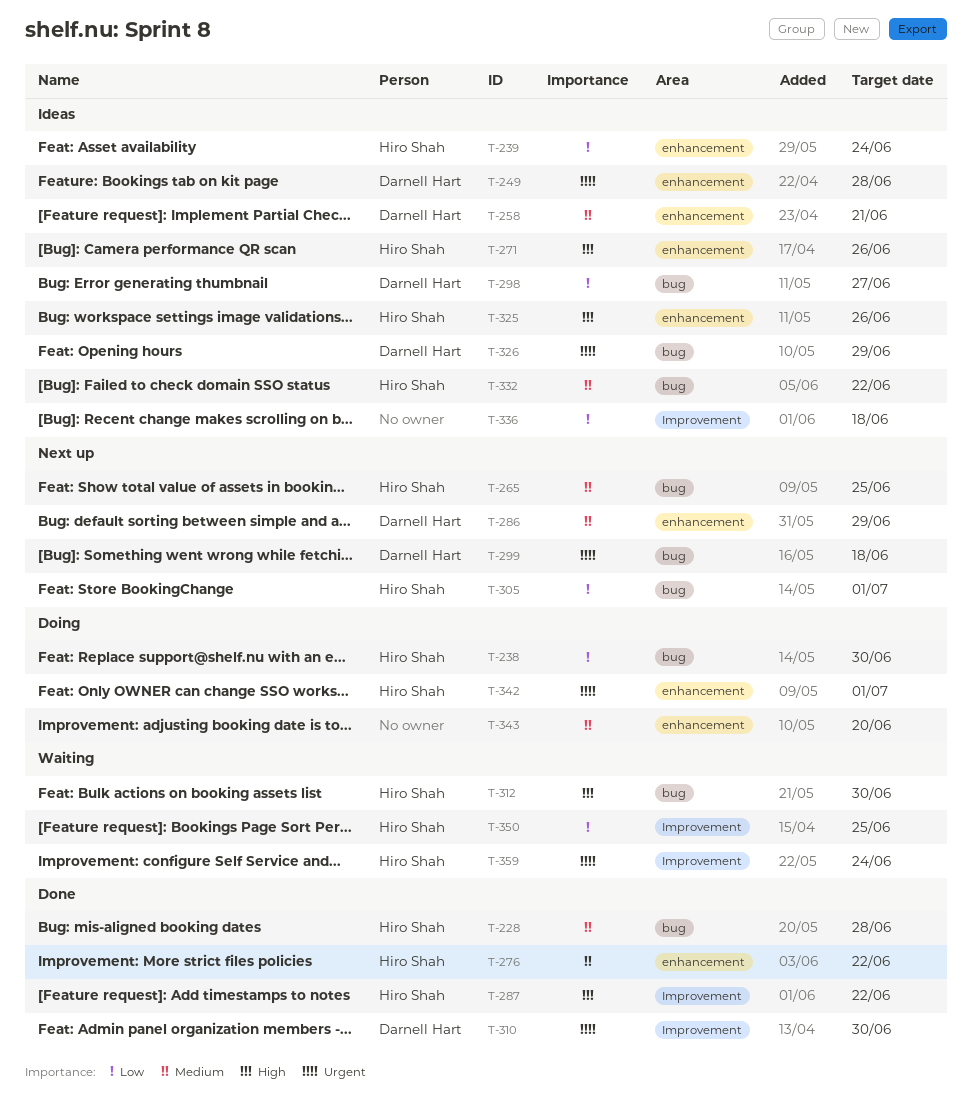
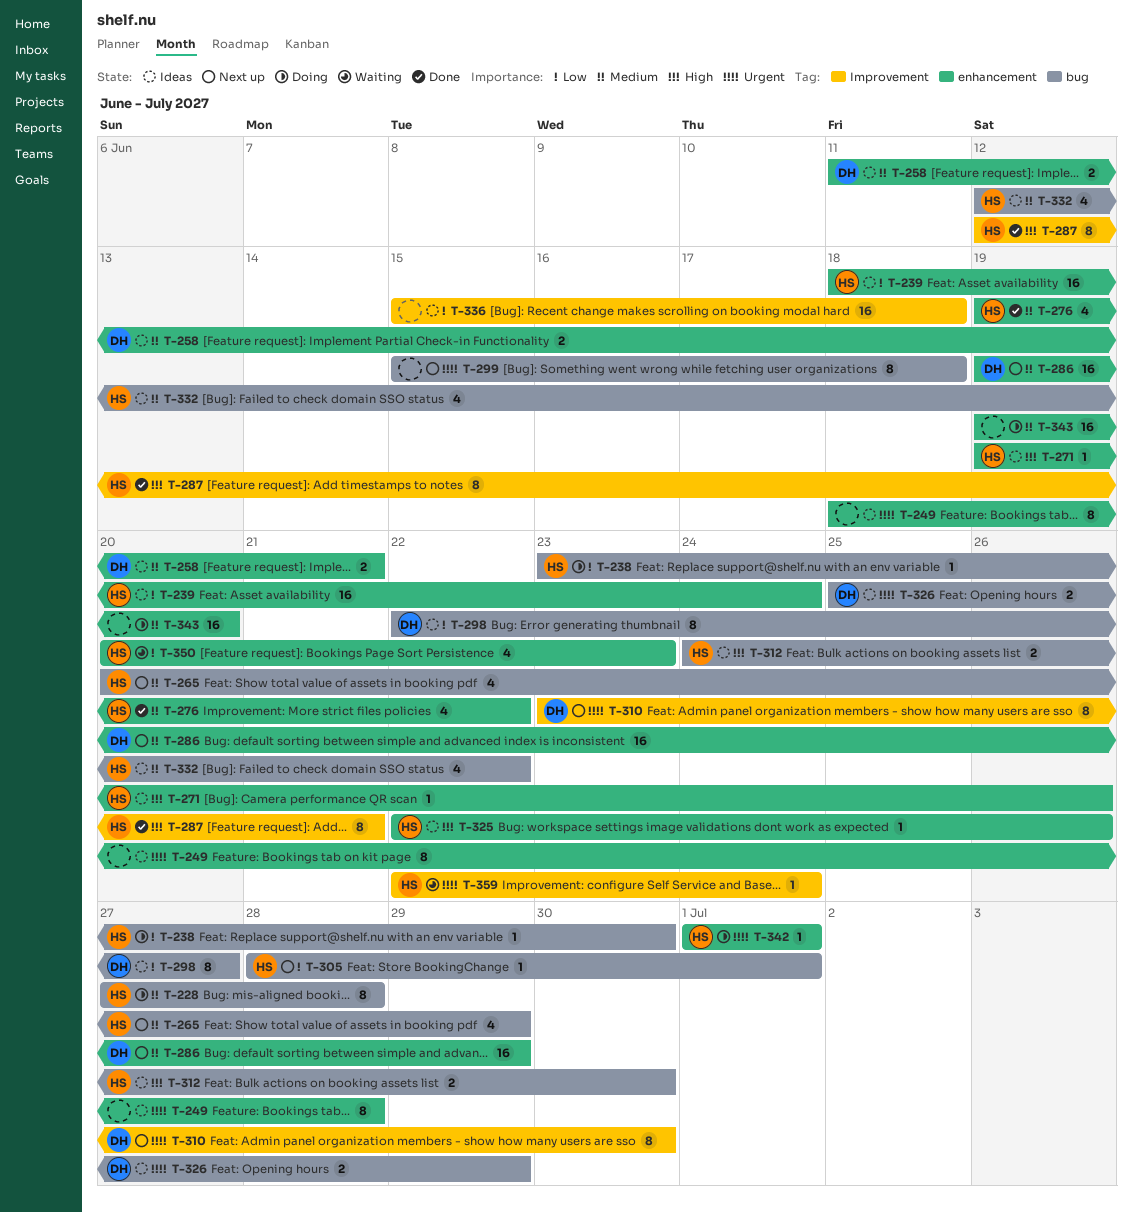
T-228, status: Done -> Doing
T-249, owner: Darnell Hart -> none
T-265, due: Jun 25 -> Jun 29
T-287, due: Jun 22 -> Jun 21
T-299, owner: Darnell Hart -> none
T-310, status: Done -> Next up
T-312, status: Waiting -> Ideas
T-350, label: Improvement -> enhancement
T-350, due: Jun 25 -> Jun 23

